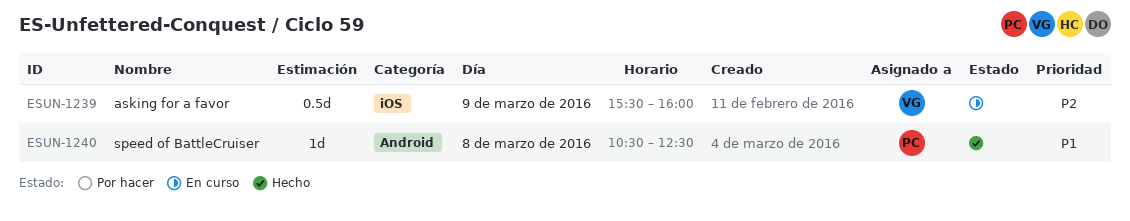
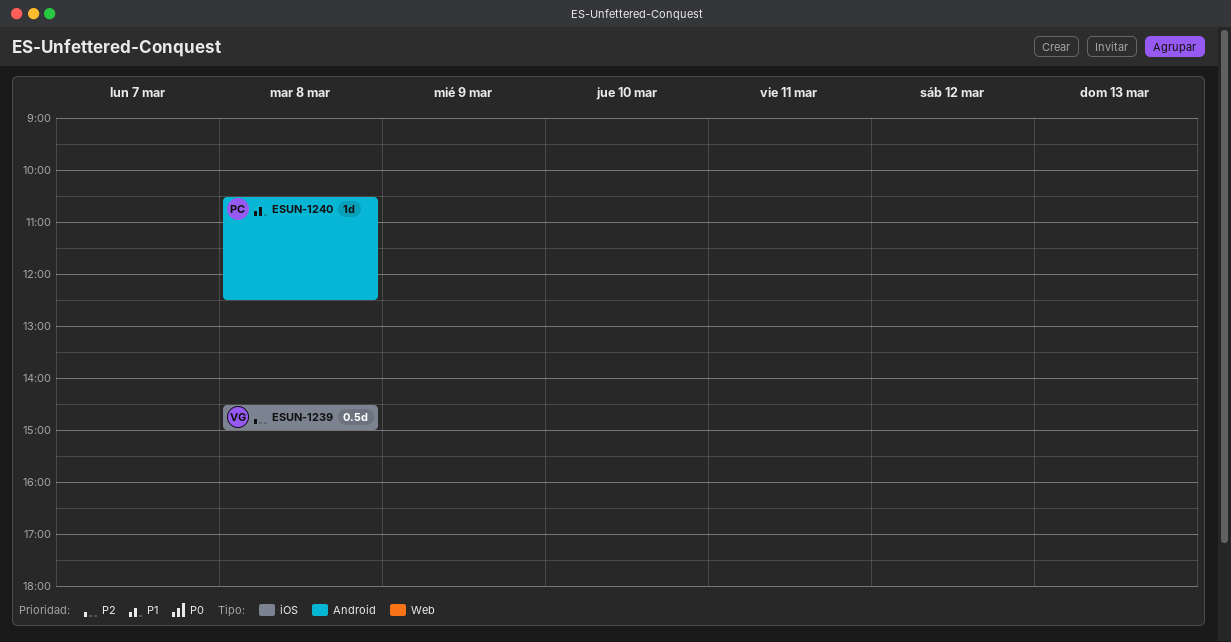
ESUN-1239, day: Mar 9 -> Mar 8
ESUN-1239, begins: 15:30 -> 14:30
ESUN-1239, ends: 16:00 -> 15:00

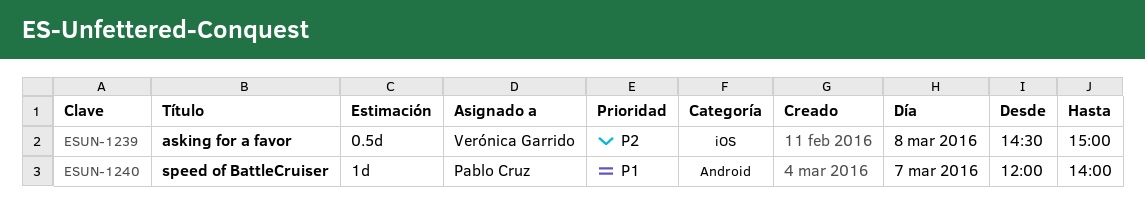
ESUN-1240, day: Mar 8 -> Mar 7
ESUN-1240, begins: 10:30 -> 12:00
ESUN-1240, ends: 12:30 -> 14:00

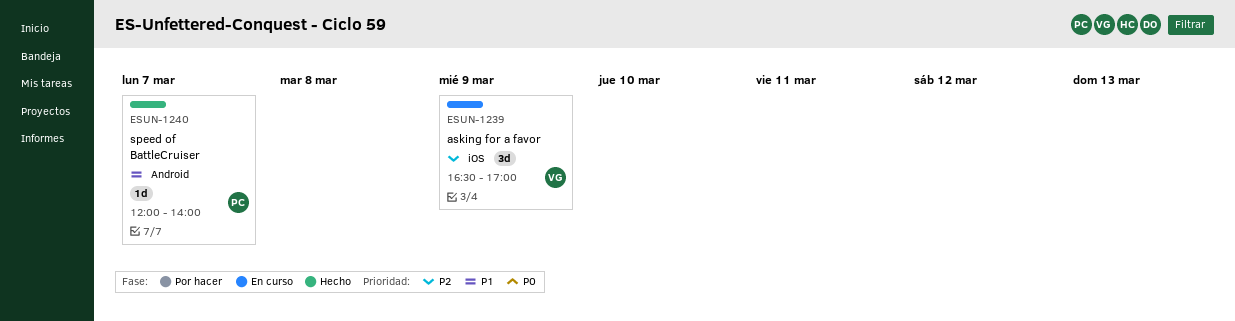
ESUN-1239, estimate: 0.5d -> 3d
ESUN-1239, day: Mar 8 -> Mar 9
ESUN-1239, begins: 14:30 -> 16:30
ESUN-1239, ends: 15:00 -> 17:00

